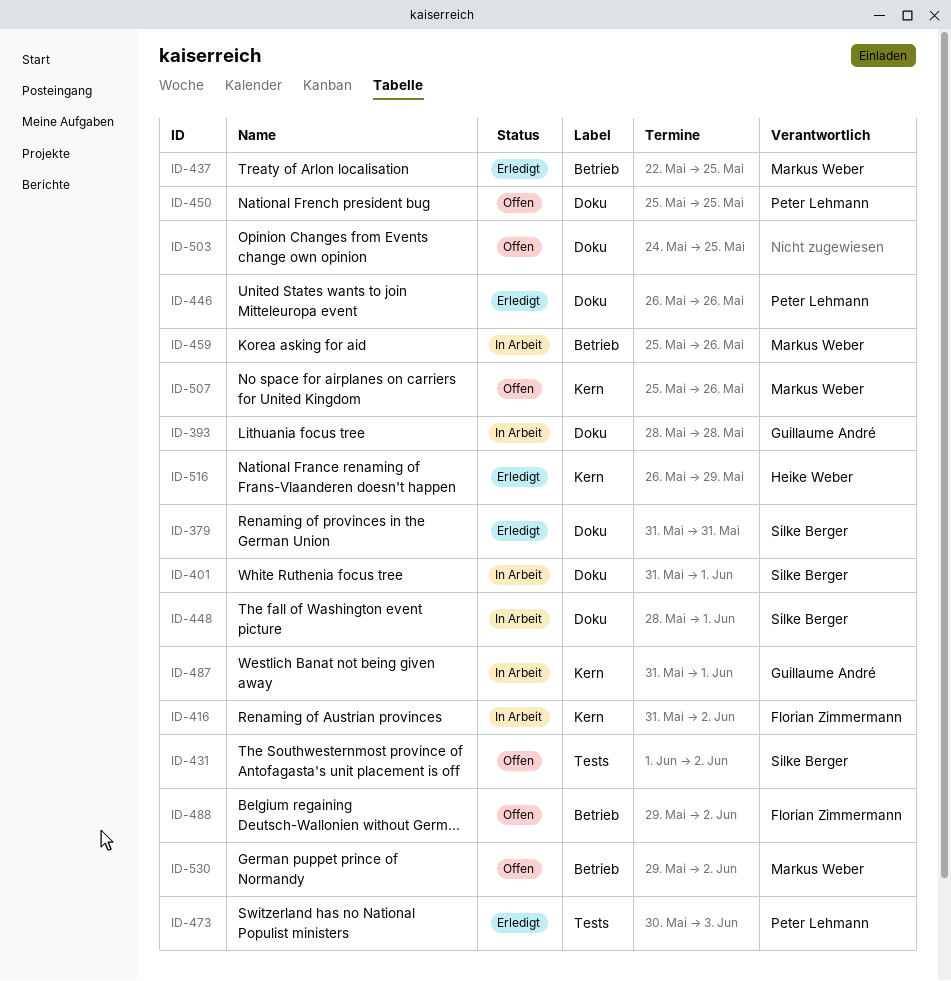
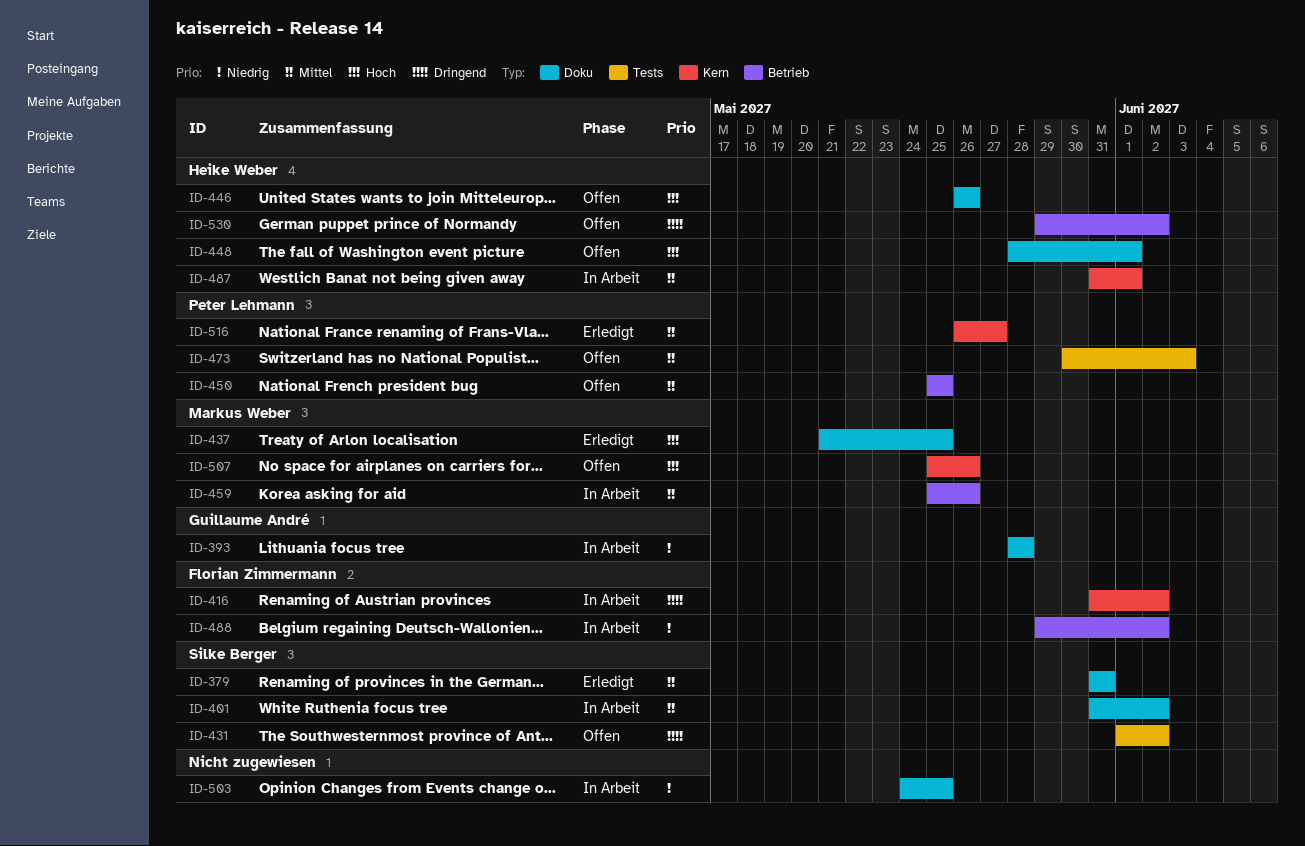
ID-401, due: Jun 1 -> Jun 2
ID-437, label: Betrieb -> Doku
ID-437, start: May 22 -> May 21
ID-446, status: Erledigt -> Offen
ID-446, owner: Peter Lehmann -> Heike Weber
ID-448, status: In Arbeit -> Offen
ID-448, owner: Silke Berger -> Heike Weber
ID-450, label: Doku -> Betrieb
ID-473, status: Erledigt -> Offen
ID-487, owner: Guillaume André -> Heike Weber
ID-488, status: Offen -> In Arbeit
ID-503, status: Offen -> In Arbeit
ID-516, owner: Heike Weber -> Peter Lehmann
ID-516, due: May 29 -> May 27
ID-530, owner: Markus Weber -> Heike Weber

